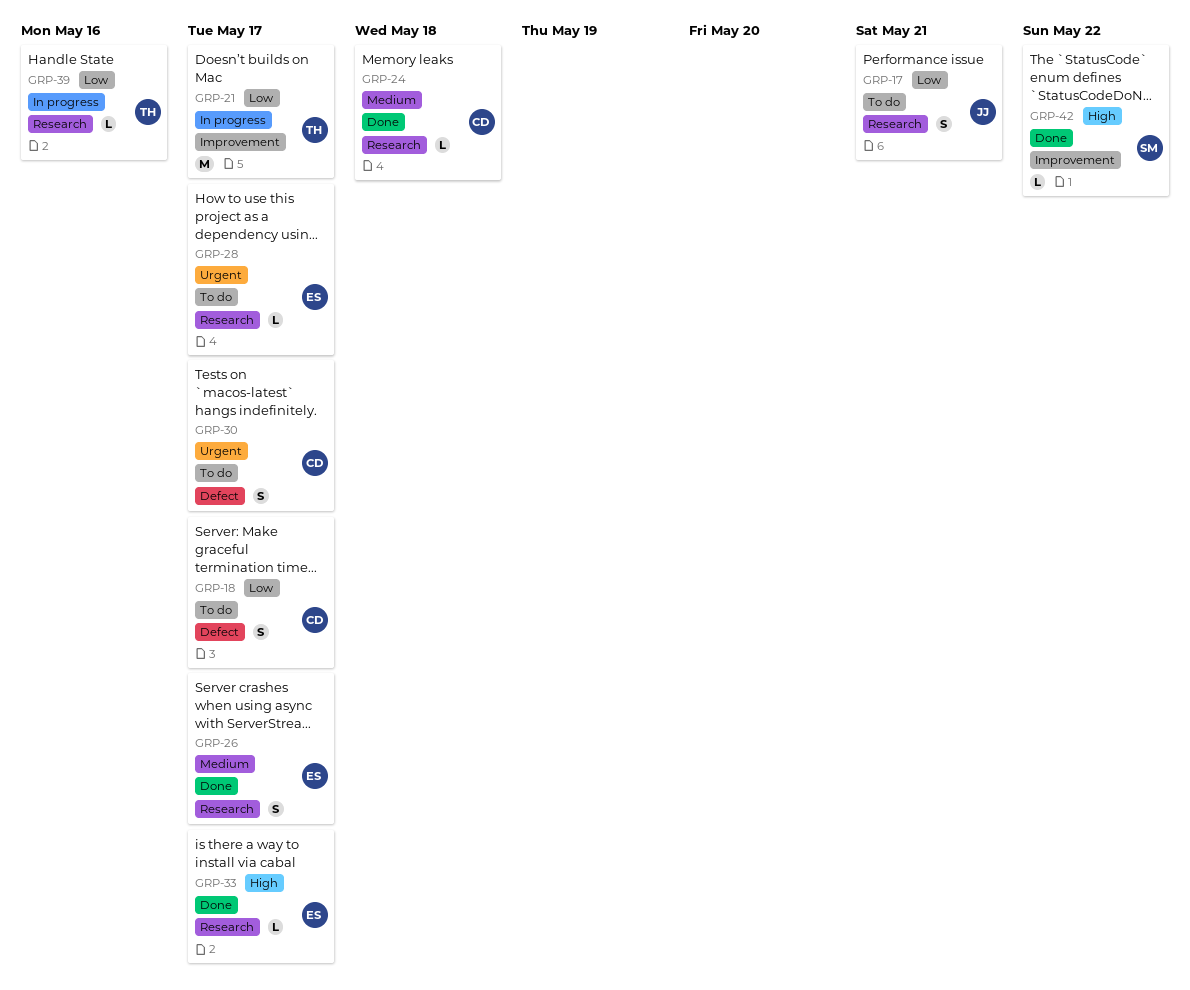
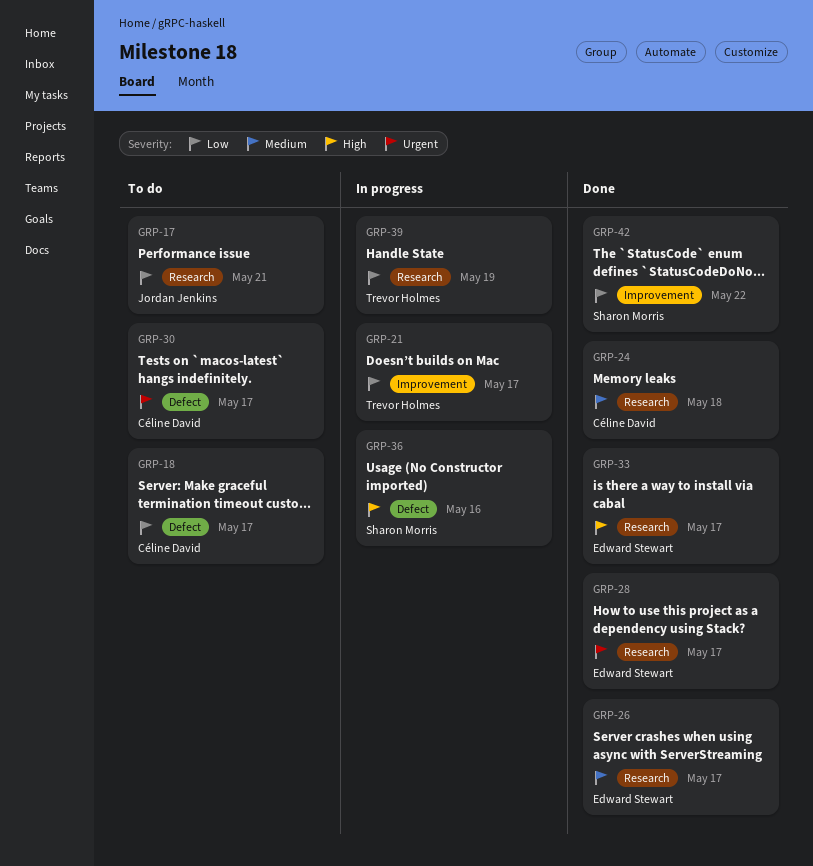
GRP-28, status: To do -> Done
GRP-36: none -> present
GRP-39, due: May 16 -> May 19
GRP-42, priority: High -> Low

